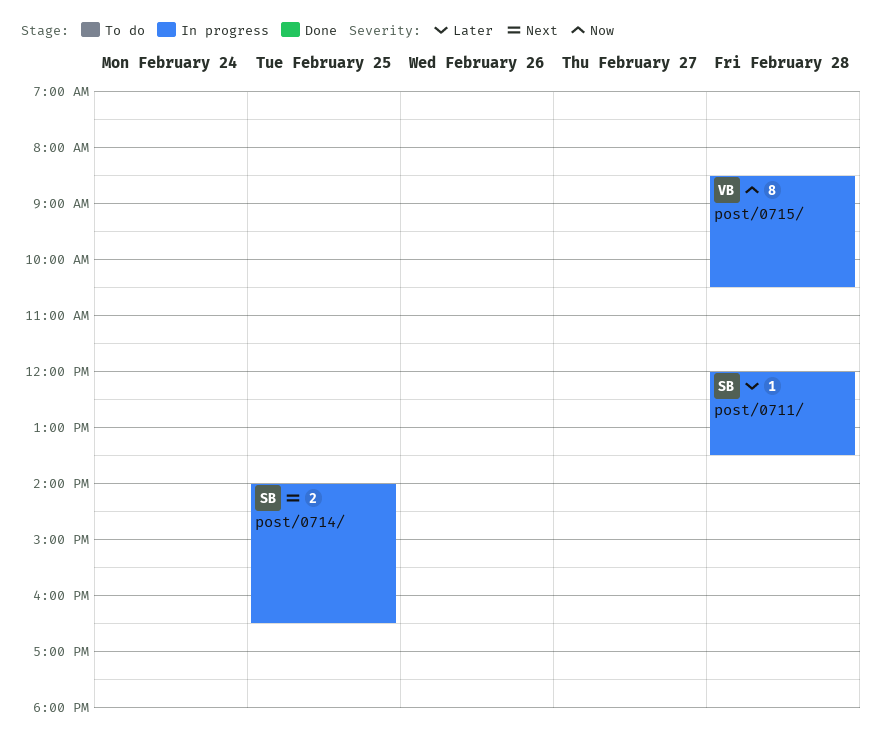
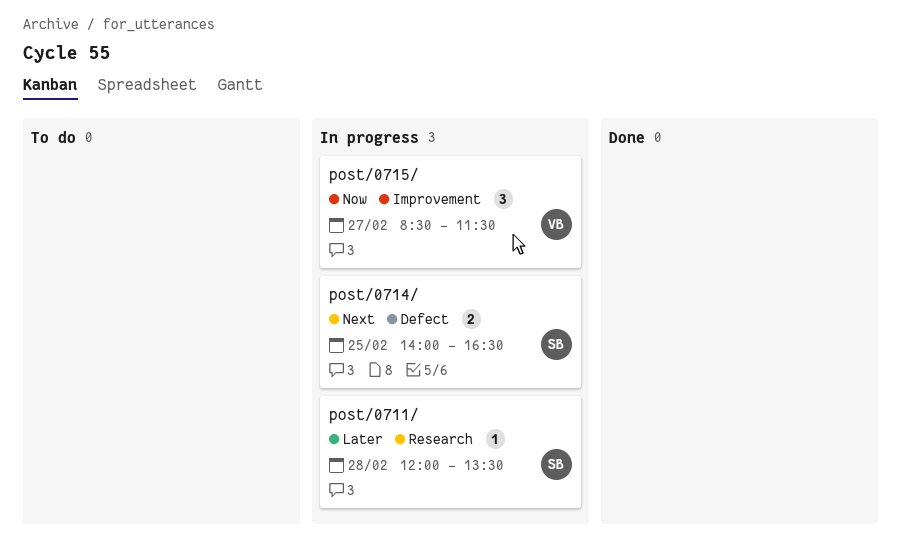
post/0715/, estimate: 8 -> 3
post/0715/, day: Feb 28 -> Feb 27
post/0715/, ends: 10:30 -> 11:30

